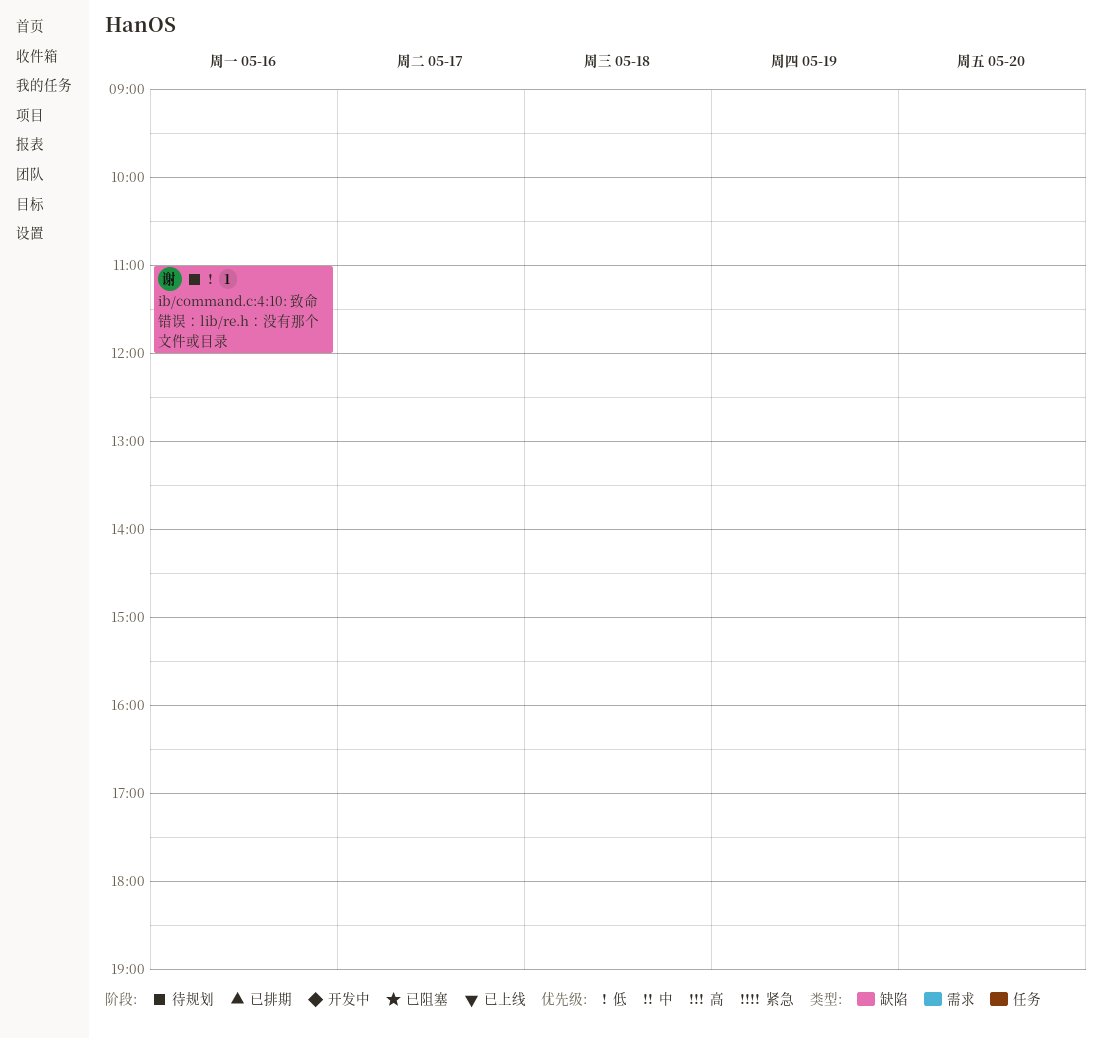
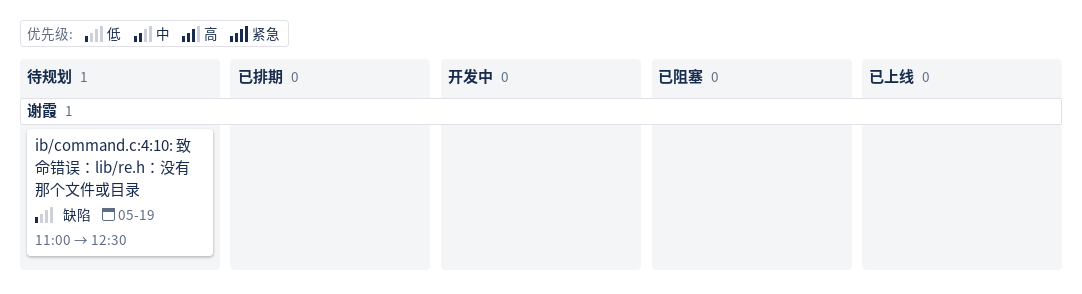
ib/command.c:4:10: 致命错误：lib/re.h：没有那个文件或目录, day: May 16 -> May 19
ib/command.c:4:10: 致命错误：lib/re.h：没有那个文件或目录, ends: 12:00 -> 12:30

